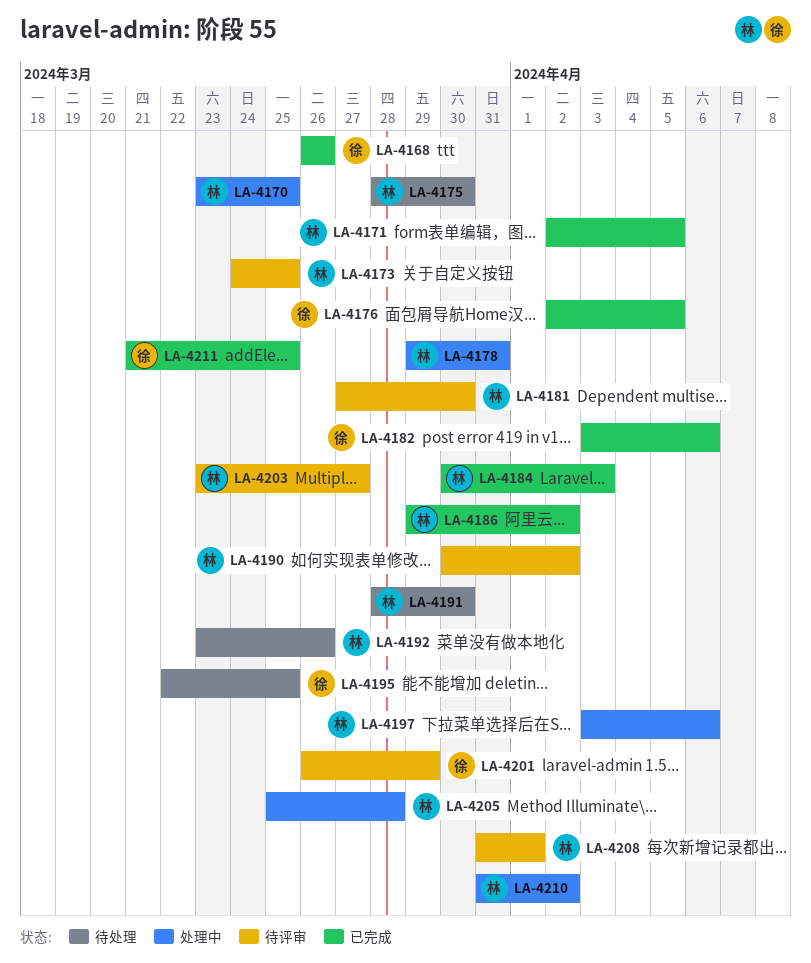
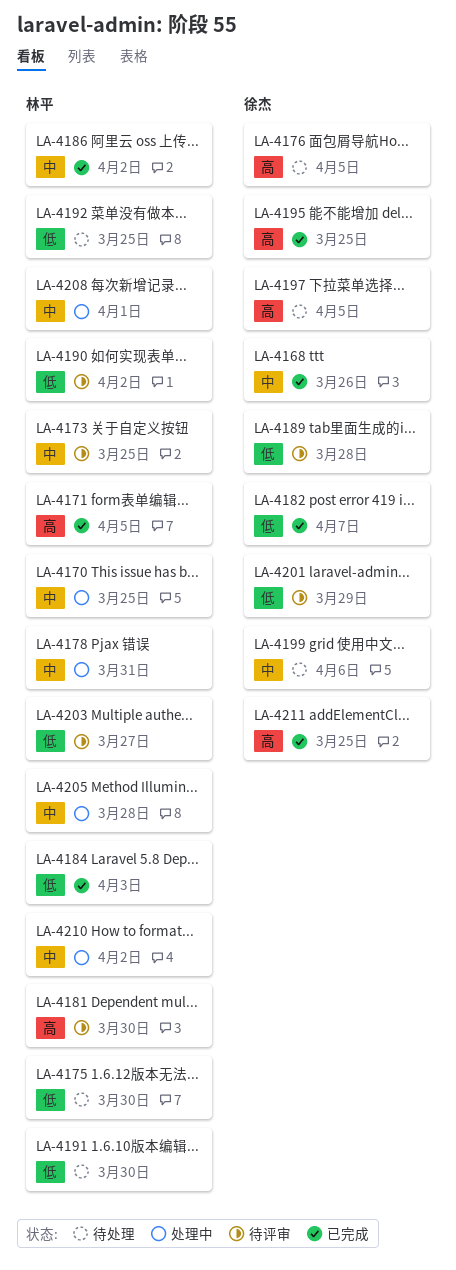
LA-4176, status: 已完成 -> 待处理
LA-4182, due: Apr 6 -> Apr 7
LA-4189: none -> present
LA-4192, due: Mar 26 -> Mar 25
LA-4195, status: 待处理 -> 已完成
LA-4197, status: 处理中 -> 待处理
LA-4197, owner: 林平 -> 徐杰
LA-4197, due: Apr 6 -> Apr 5
LA-4199: none -> present
LA-4208, status: 待评审 -> 处理中

